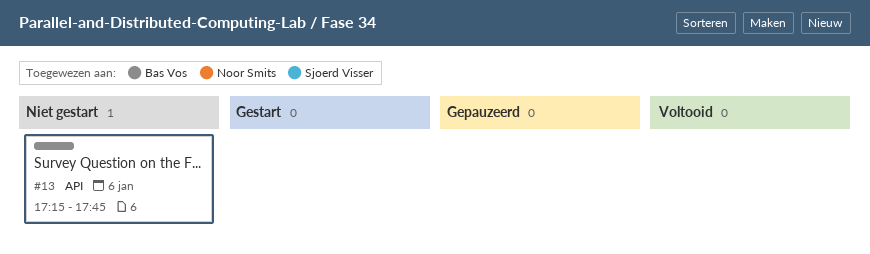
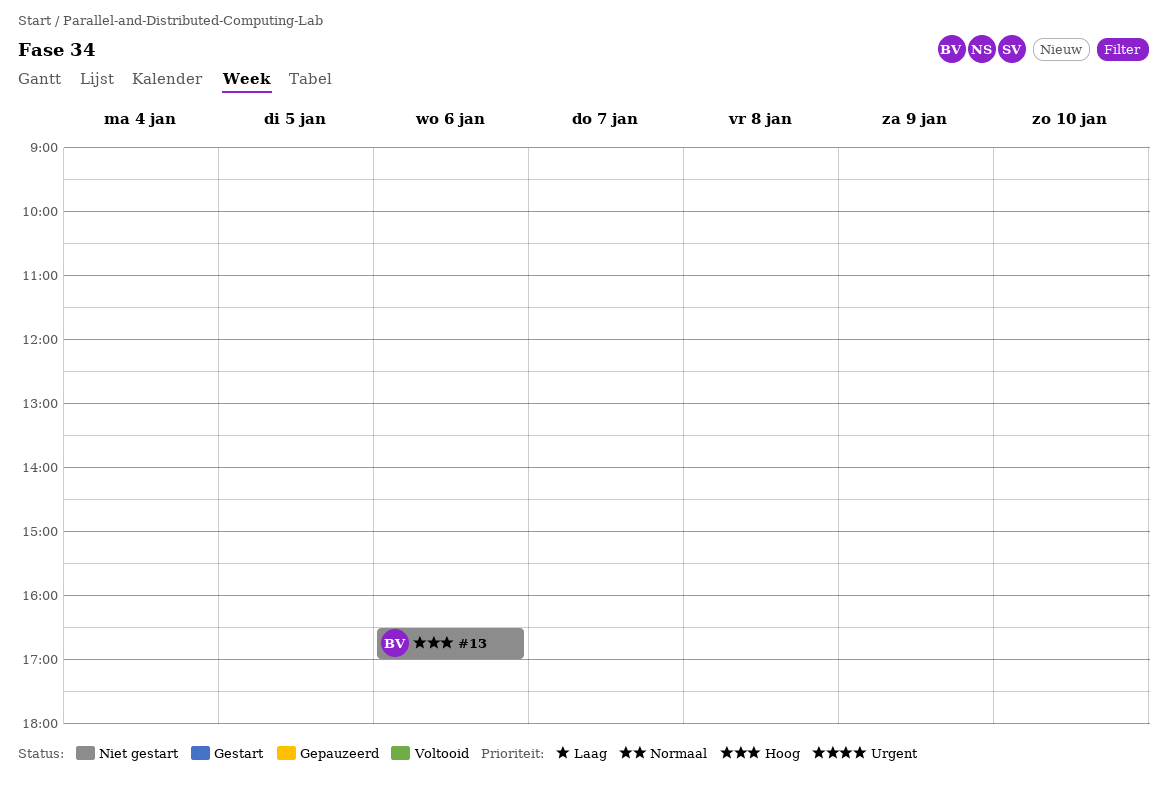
#13, begins: 17:15 -> 16:30
#13, ends: 17:45 -> 17:00

